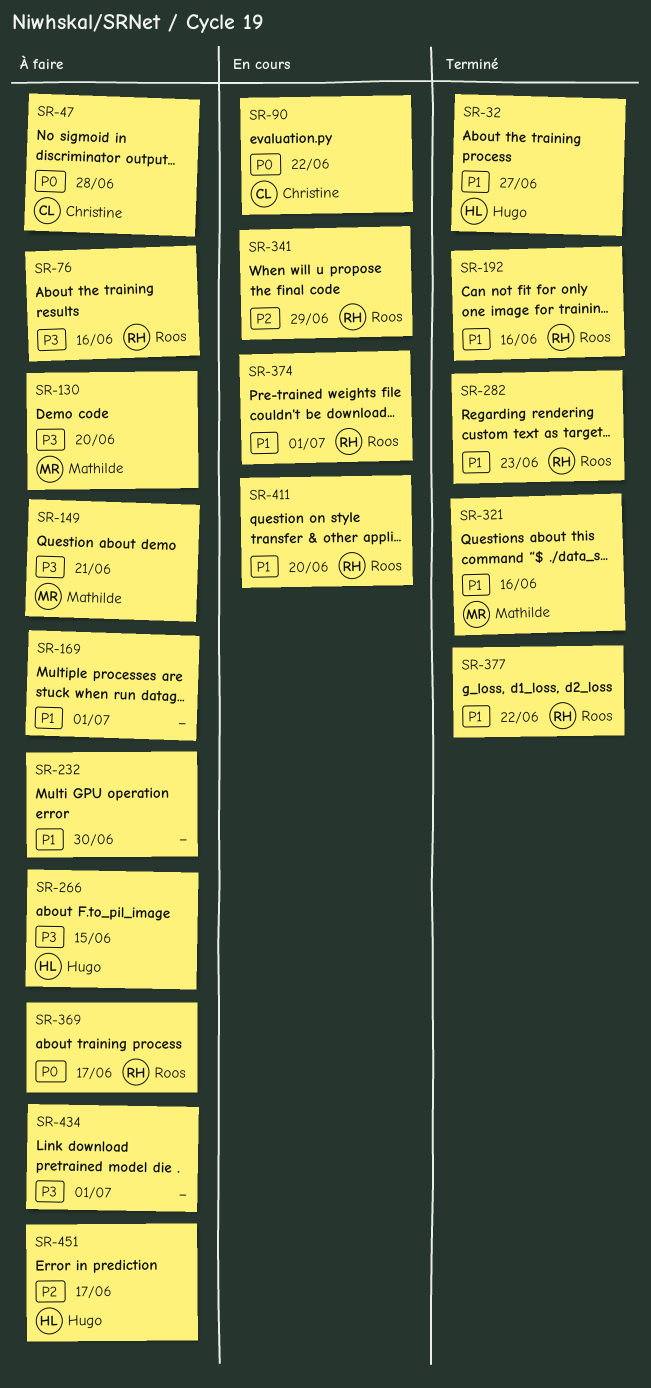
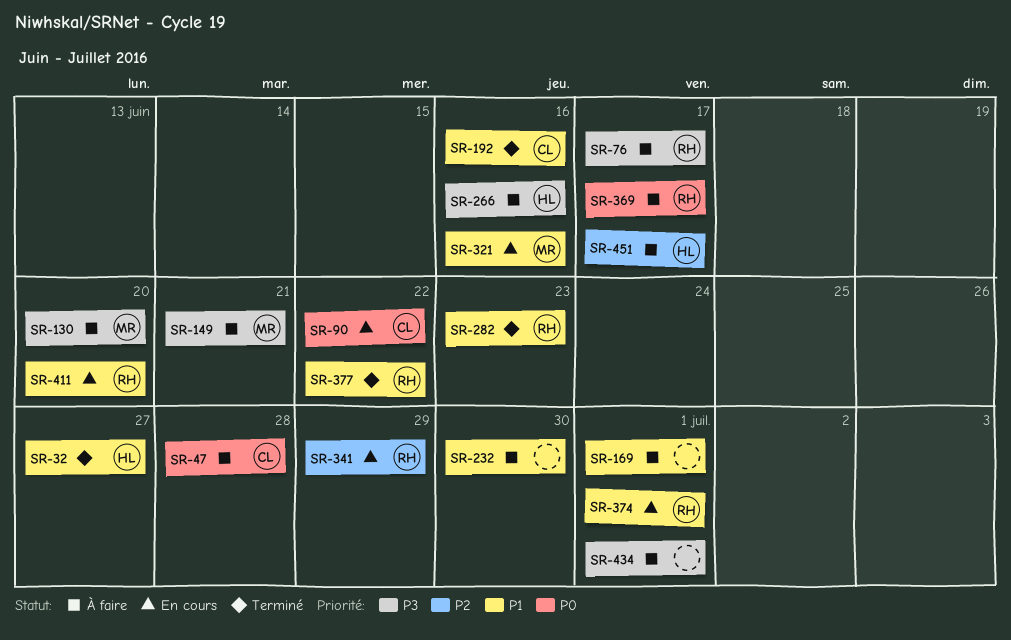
SR-76, due: Jun 16 -> Jun 17
SR-192, owner: Roos -> Christine
SR-266, due: Jun 15 -> Jun 16
SR-321, status: Terminé -> En cours

